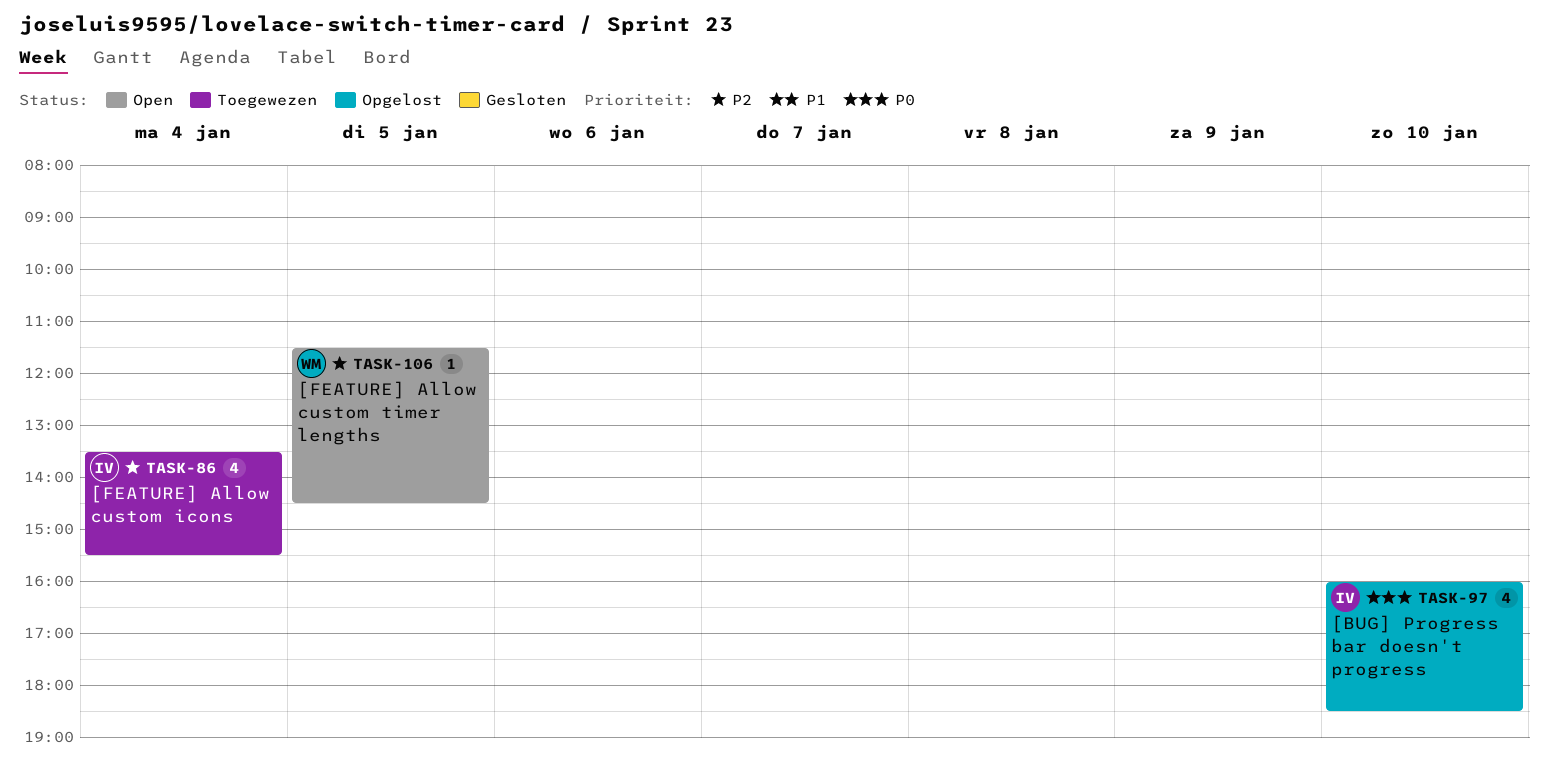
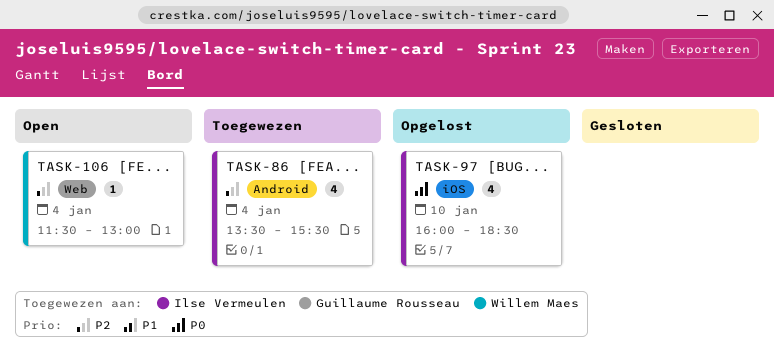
TASK-106, day: Jan 5 -> Jan 4
TASK-106, ends: 14:30 -> 13:00

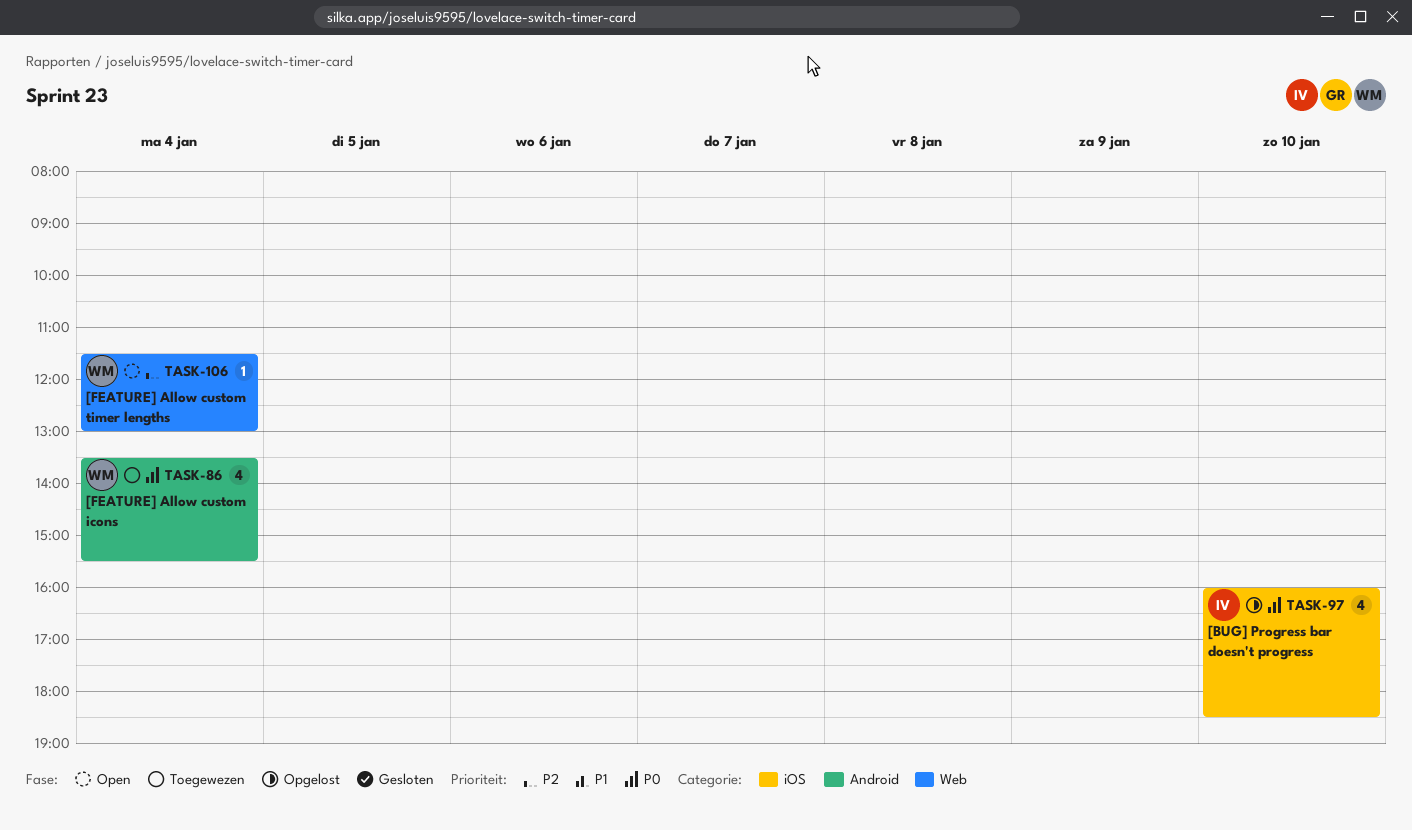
TASK-86, owner: Ilse Vermeulen -> Willem Maes
TASK-86, priority: P2 -> P0

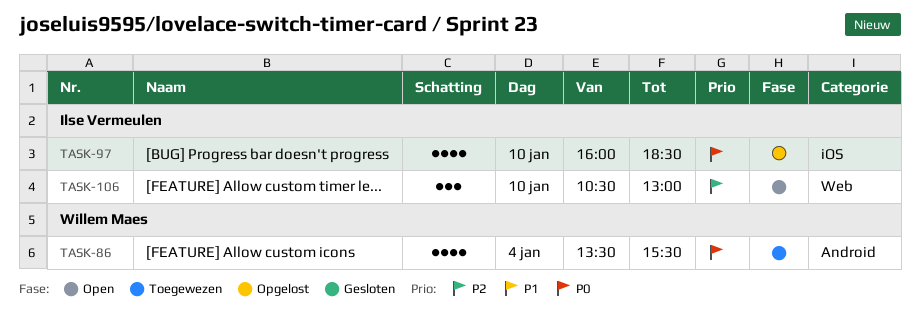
TASK-106, owner: Willem Maes -> Ilse Vermeulen
TASK-106, estimate: 1 -> 3
TASK-106, day: Jan 4 -> Jan 10
TASK-106, begins: 11:30 -> 10:30

